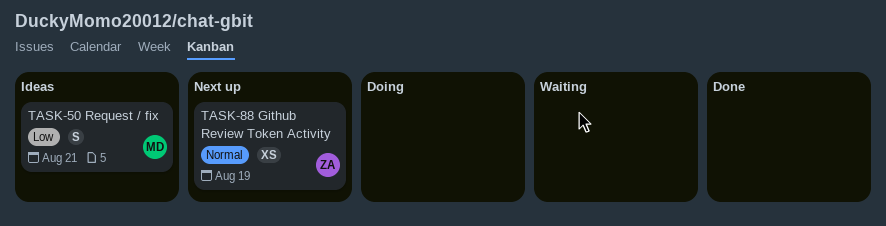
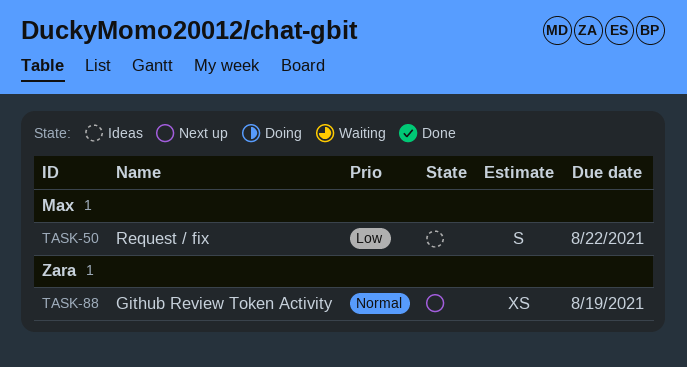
TASK-50, due: Aug 21 -> Aug 22

